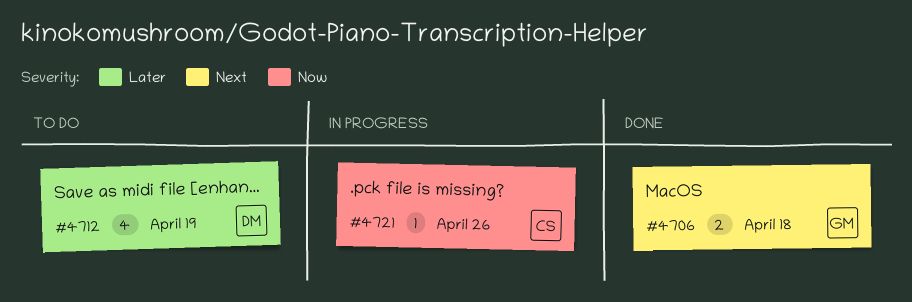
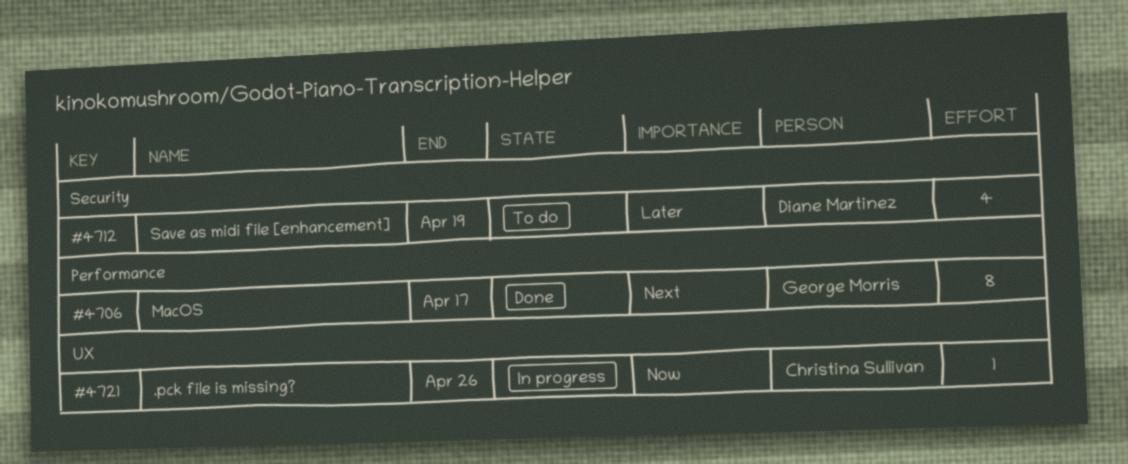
#4706, estimate: 2 -> 8
#4706, due: Apr 18 -> Apr 17

